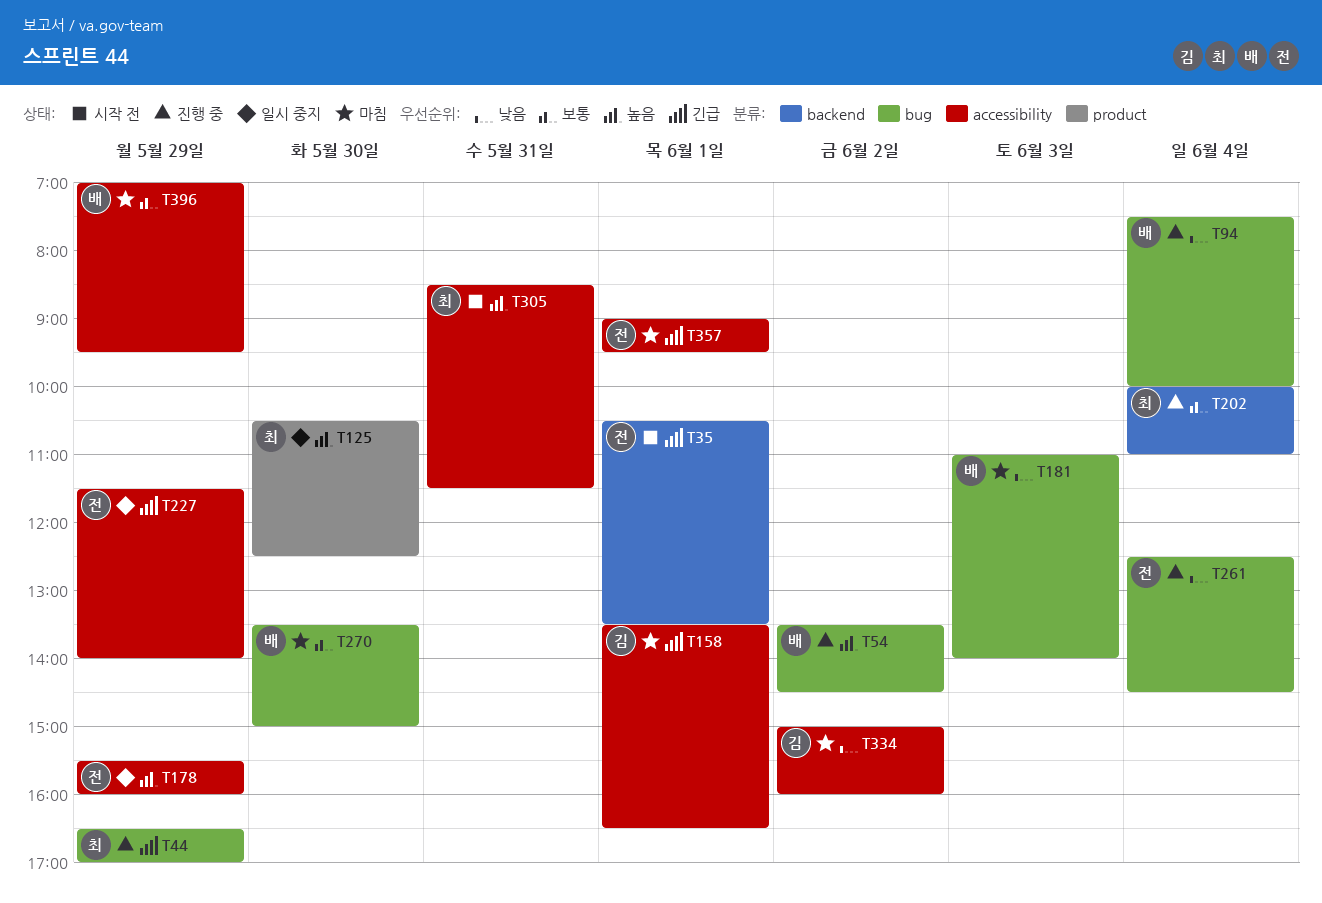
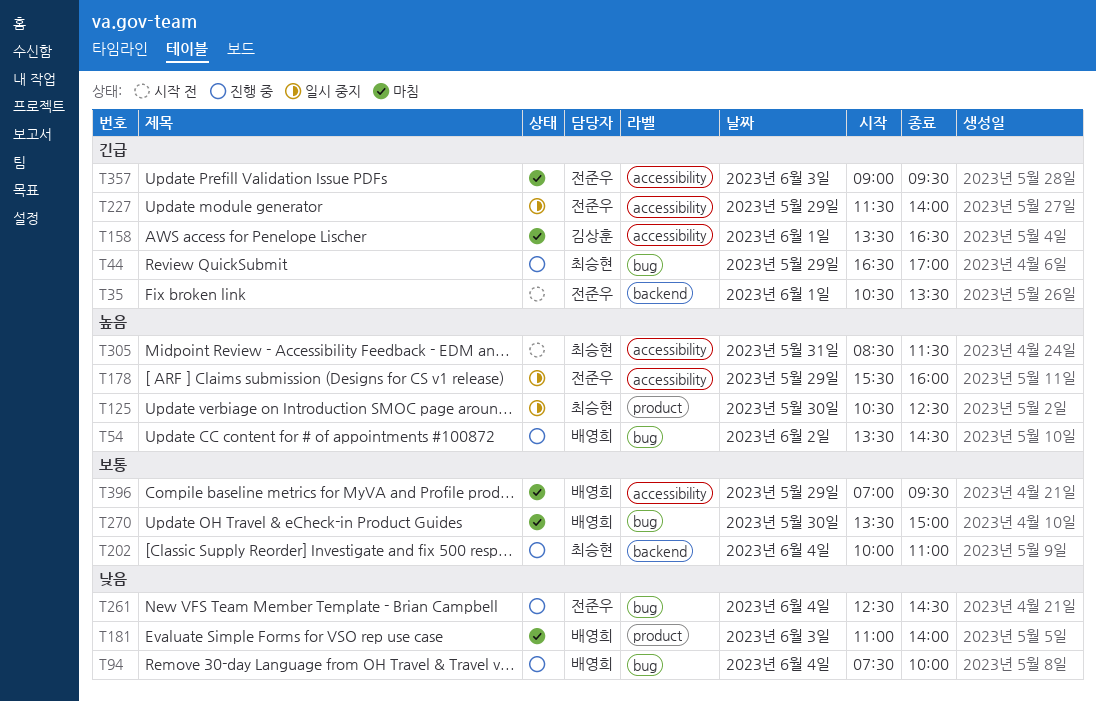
T181, label: bug -> product
T334: present -> none
T357, day: Jun 1 -> Jun 3

